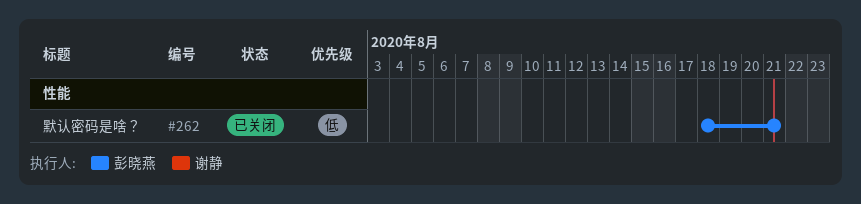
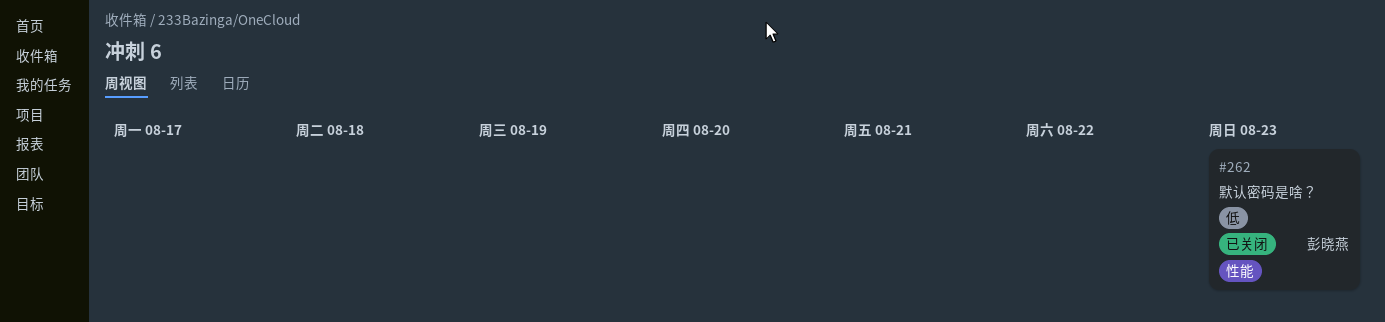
#262, due: Aug 21 -> Aug 23

